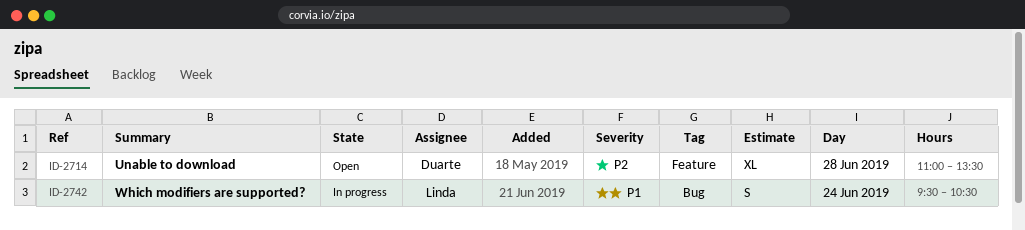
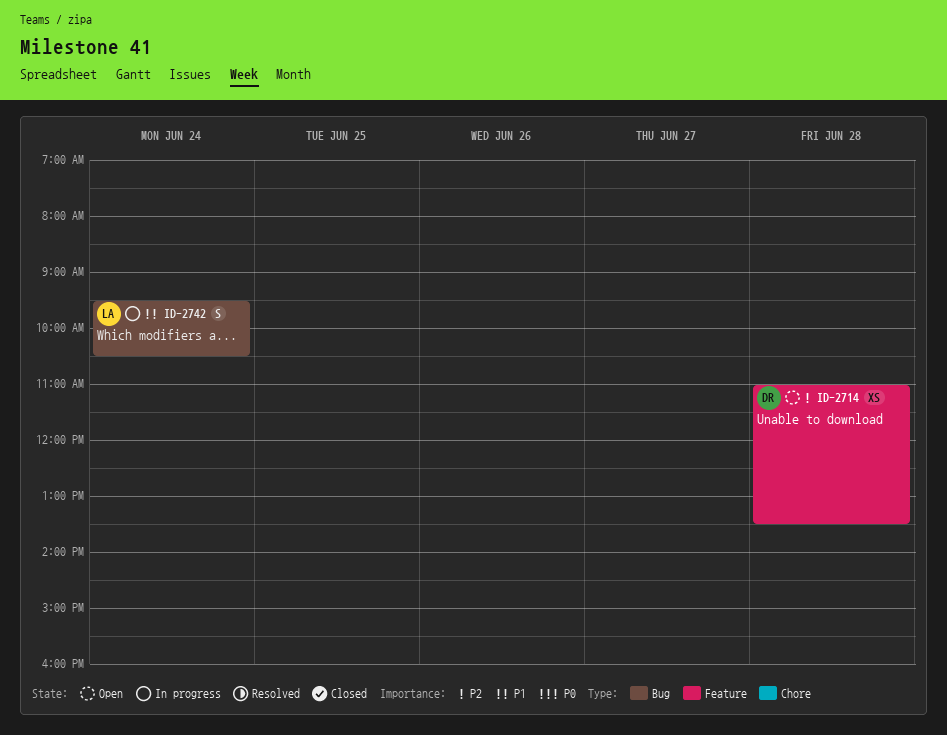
ID-2714, estimate: XL -> XS

